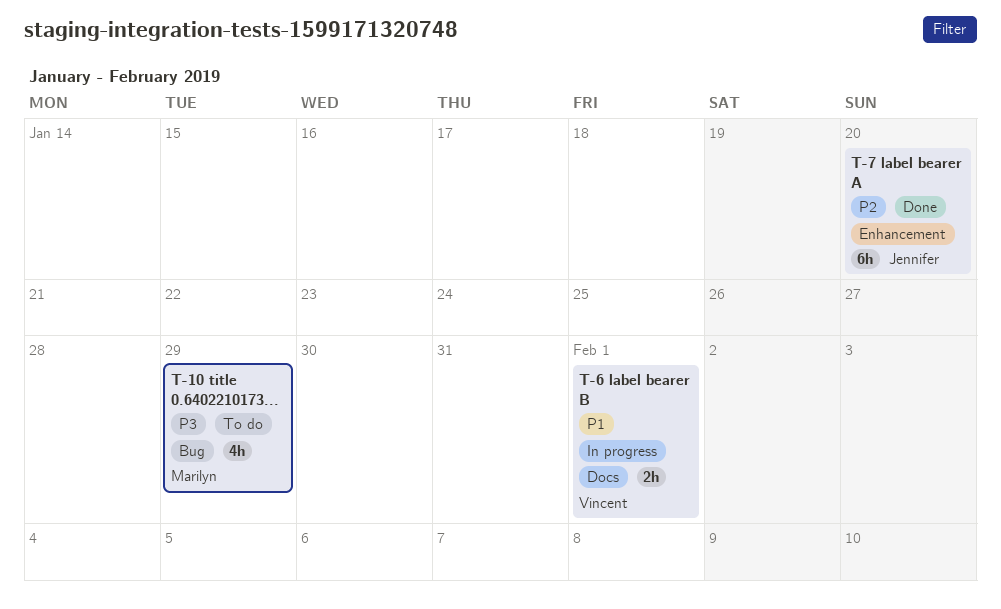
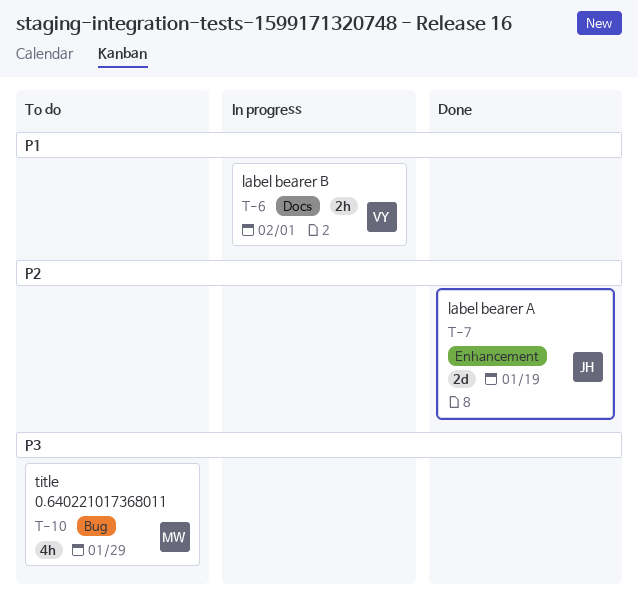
T-7, estimate: 6h -> 2d
T-7, due: Jan 20 -> Jan 19

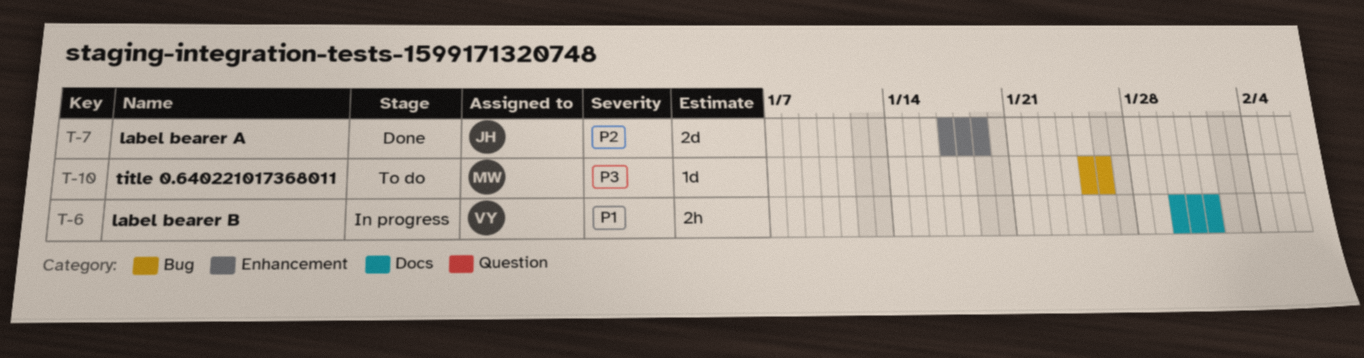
T-10, estimate: 4h -> 1d
T-10, due: Jan 29 -> Jan 26

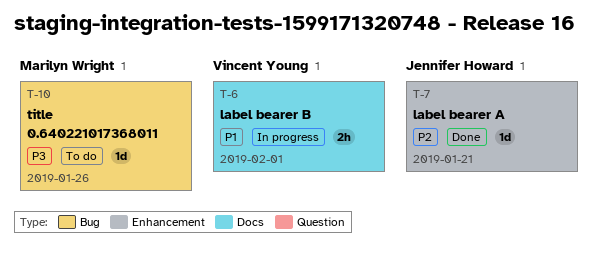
T-7, estimate: 2d -> 1d
T-7, due: Jan 19 -> Jan 21

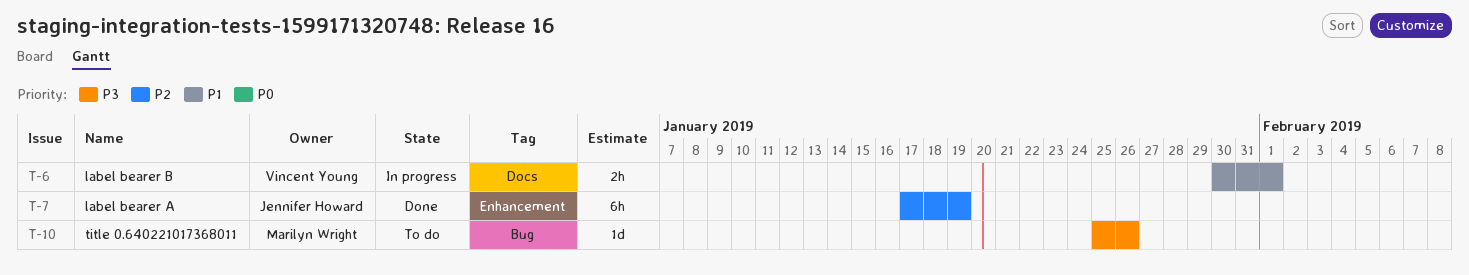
T-7, estimate: 1d -> 6h
T-7, due: Jan 21 -> Jan 19

